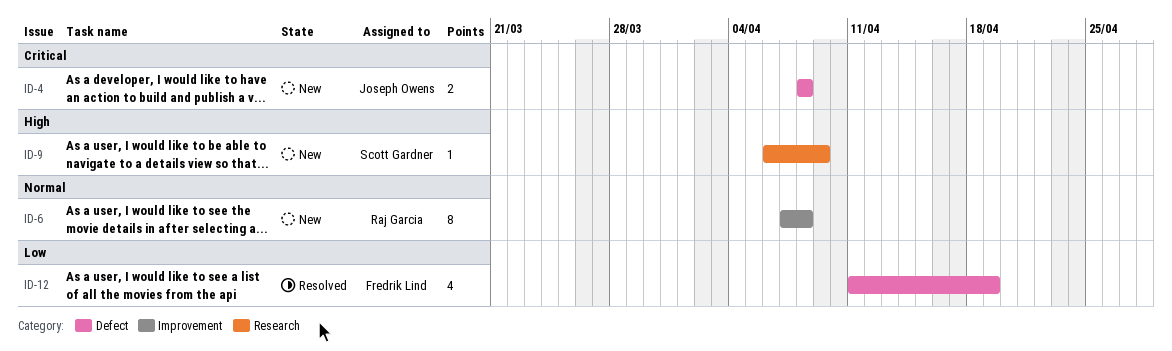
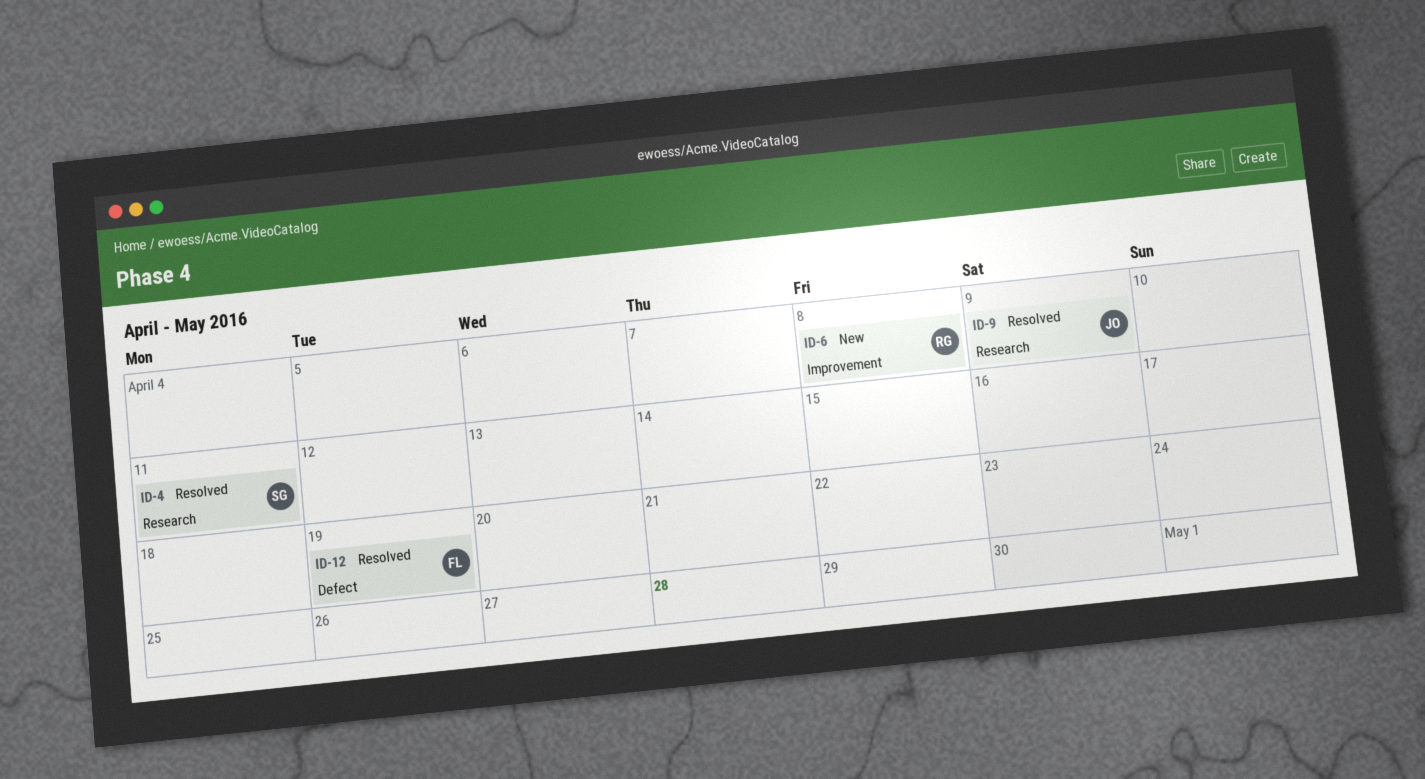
ID-4, status: New -> Resolved
ID-4, owner: Joseph Owens -> Scott Gardner
ID-4, label: Defect -> Research
ID-4, due: Apr 8 -> Apr 11
ID-9, status: New -> Resolved
ID-9, owner: Scott Gardner -> Joseph Owens

